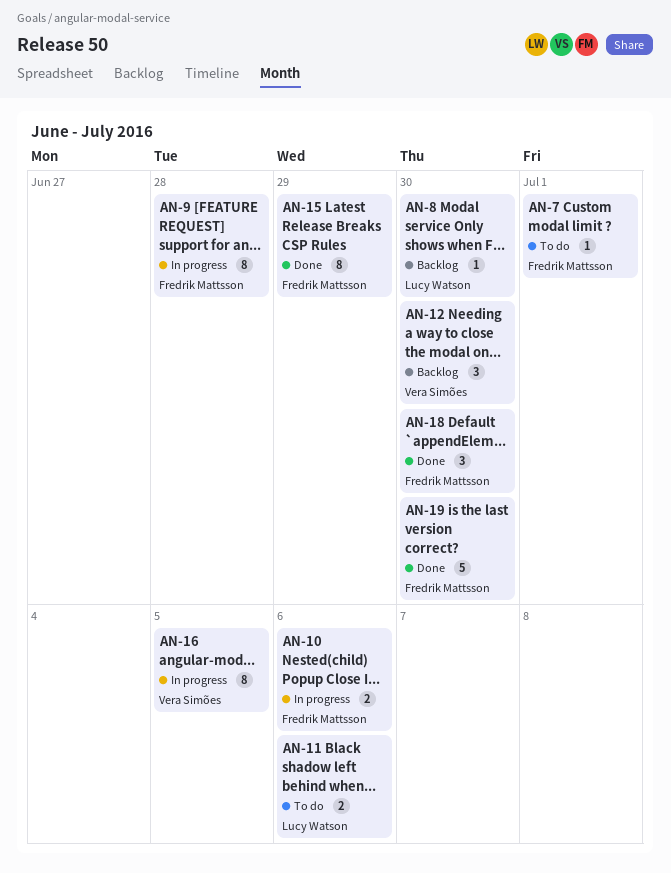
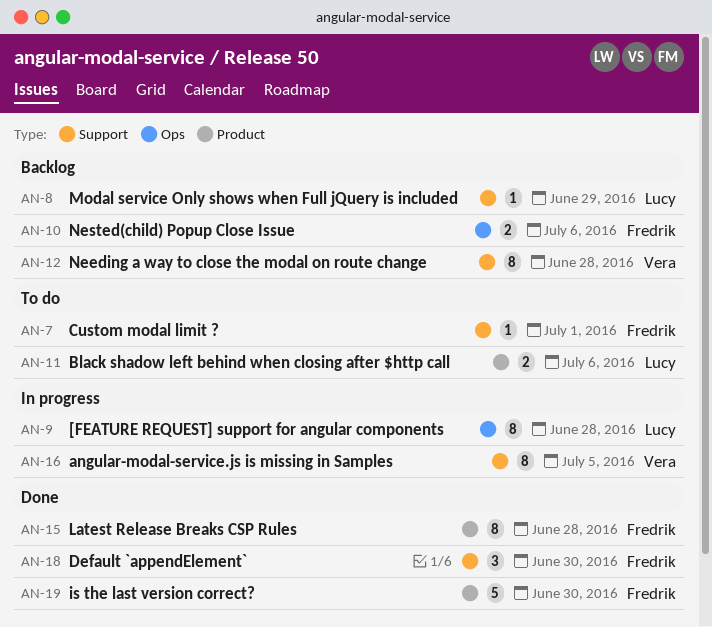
AN-8, due: Jun 30 -> Jun 29
AN-9, owner: Fredrik Mattsson -> Lucy Watson
AN-10, status: In progress -> Backlog
AN-12, estimate: 3 -> 8
AN-12, due: Jun 30 -> Jun 28
AN-15, due: Jun 29 -> Jun 28

